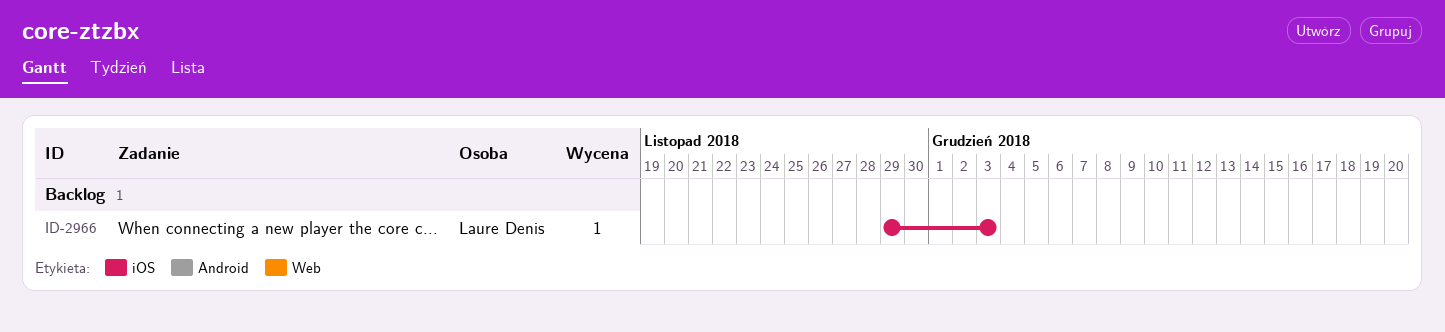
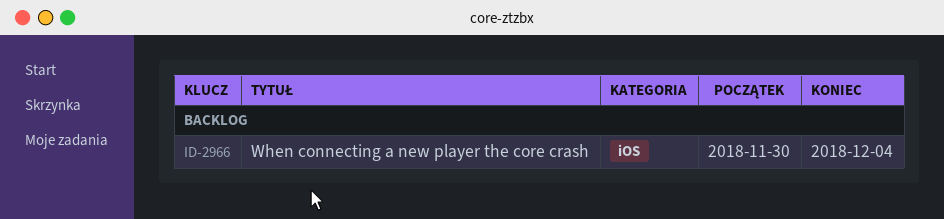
ID-2966, start: Nov 29 -> Nov 30
ID-2966, due: Dec 3 -> Dec 4

